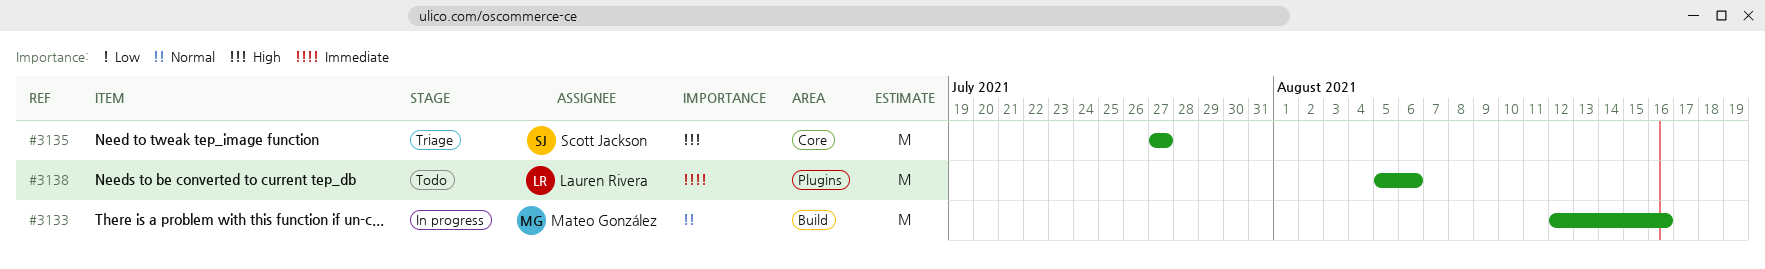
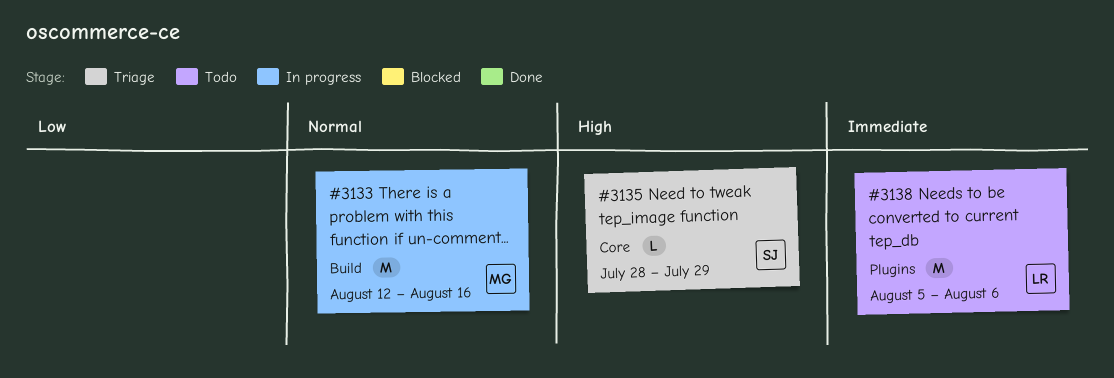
#3135, estimate: M -> L
#3135, start: Jul 27 -> Jul 28
#3135, due: Jul 27 -> Jul 29

